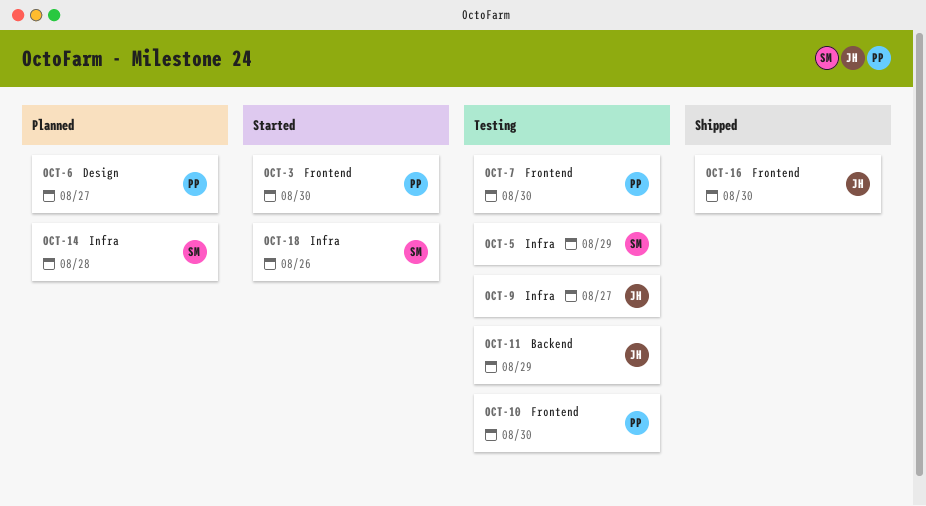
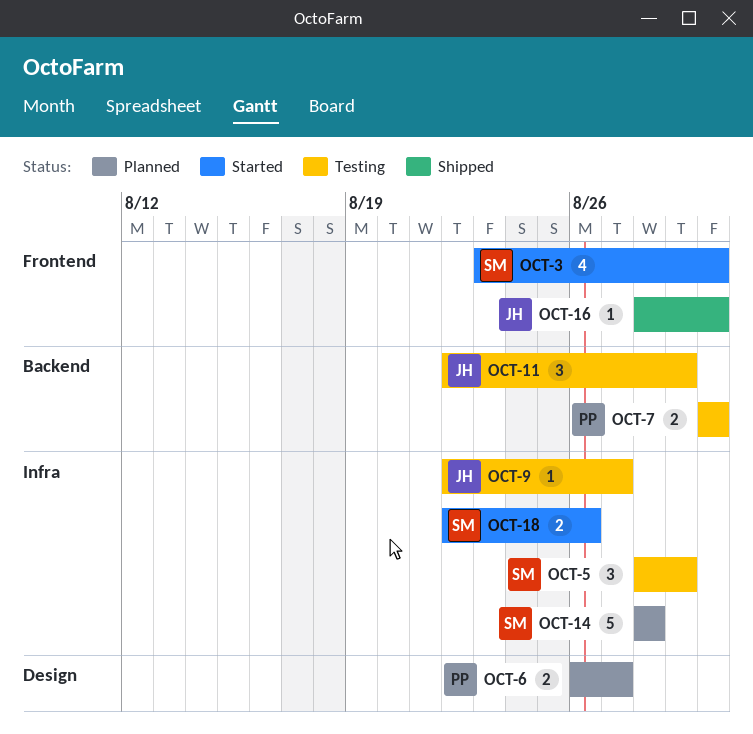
OCT-3, owner: PP -> SM
OCT-7, label: Frontend -> Backend
OCT-10: present -> none

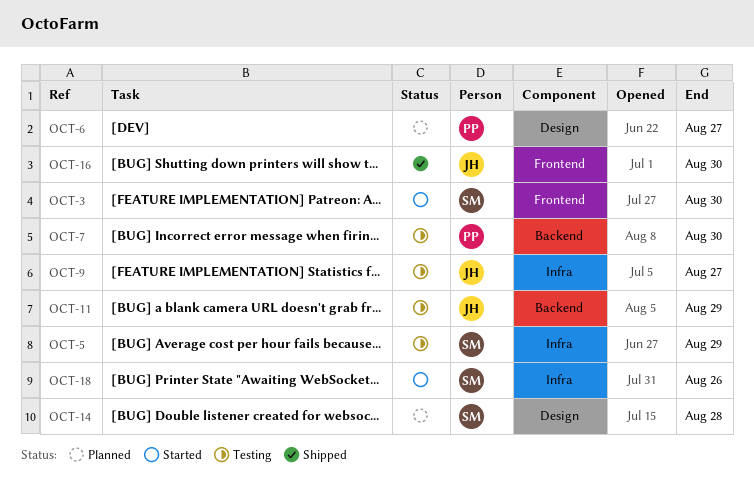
OCT-14, label: Infra -> Design

